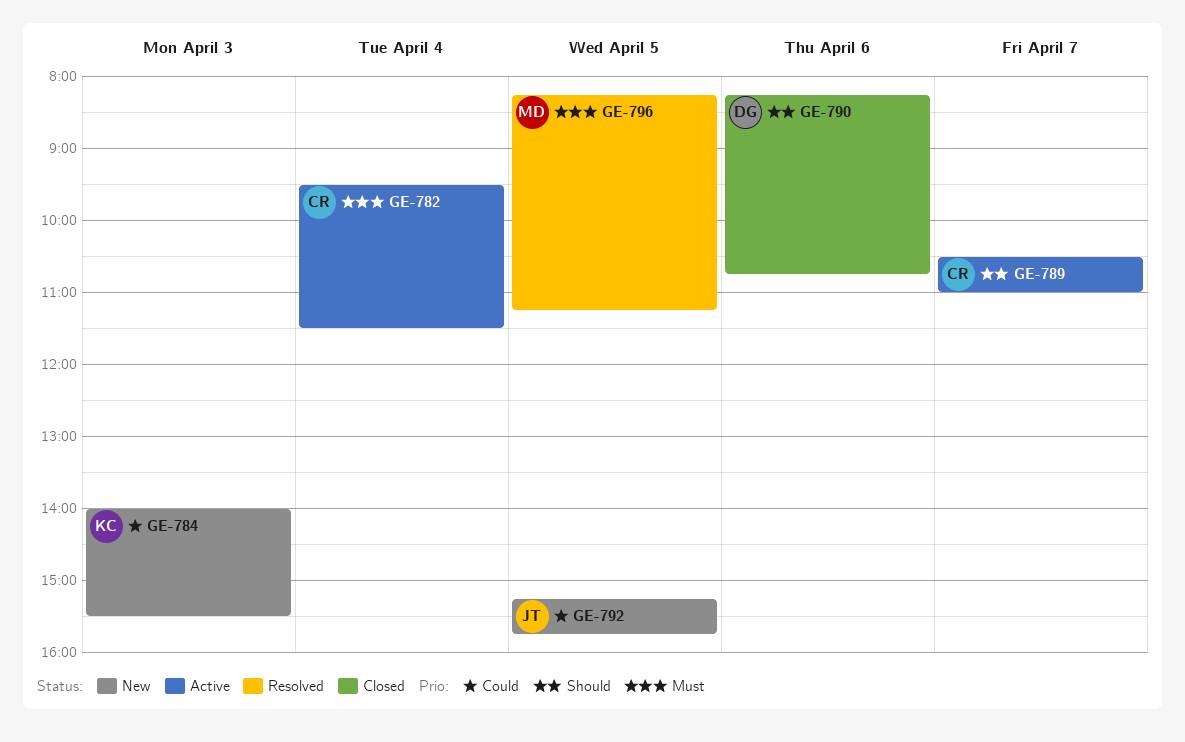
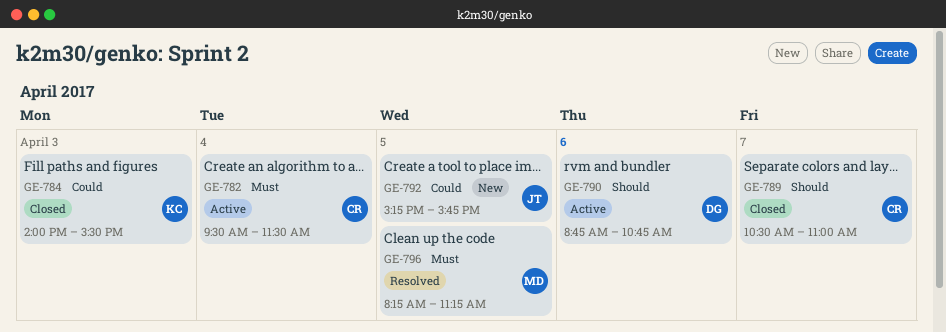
GE-784, status: New -> Closed
GE-789, status: Active -> Closed
GE-790, status: Closed -> Active
GE-790, begins: 08:15 -> 08:45

